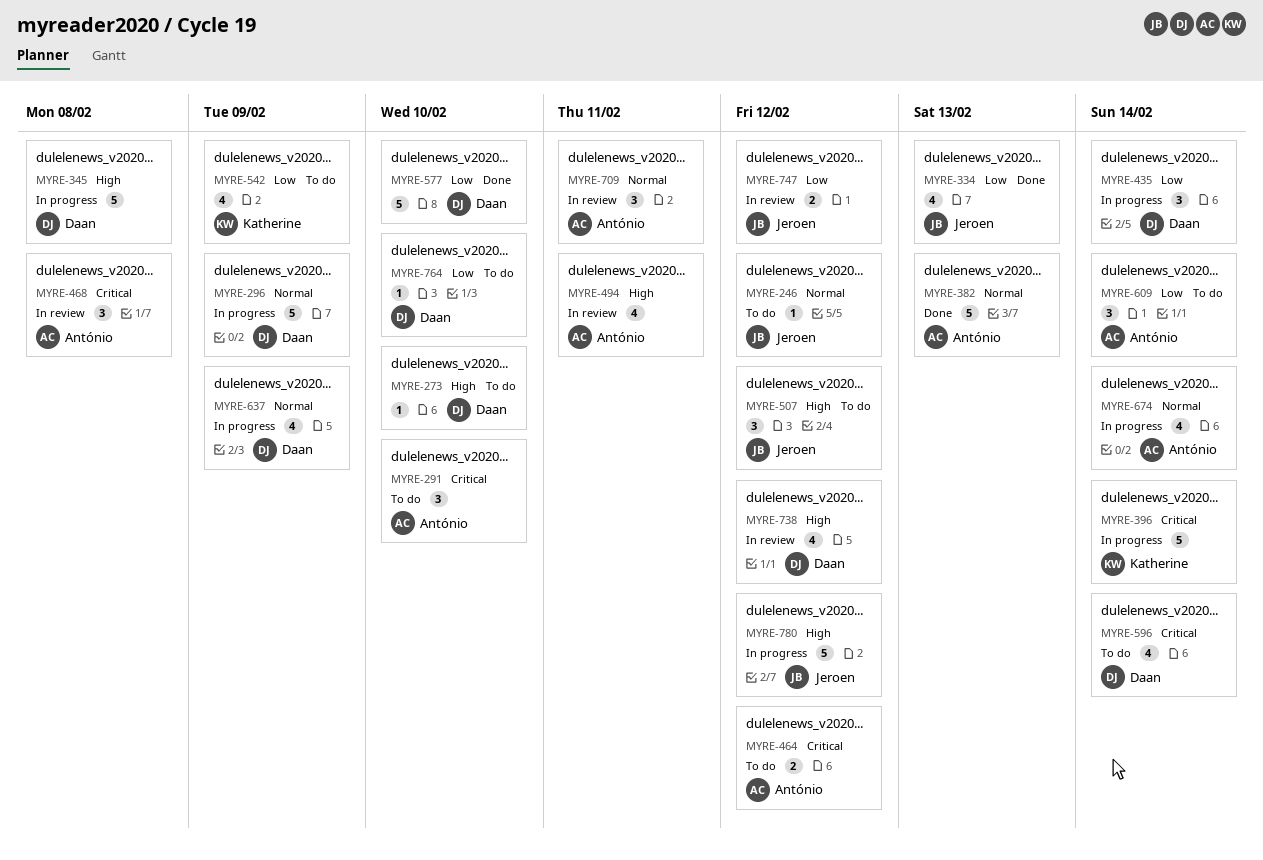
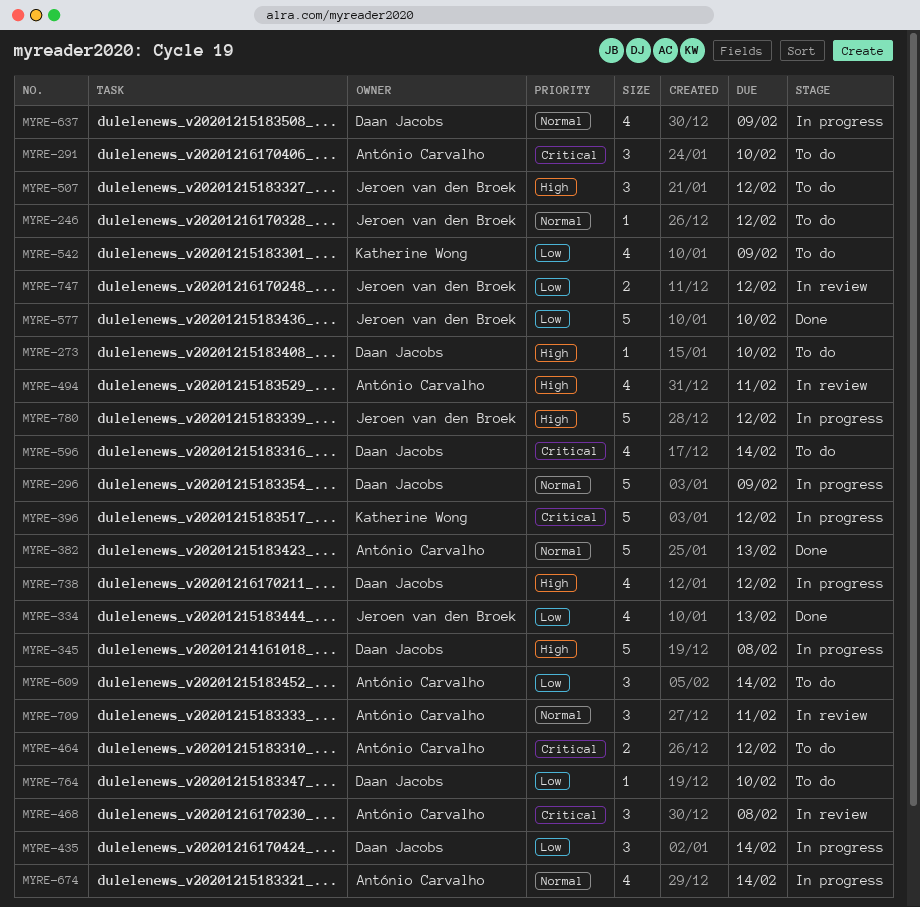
MYRE-396, due: Feb 14 -> Feb 12
MYRE-577, owner: Daan Jacobs -> Jeroen van den Broek
MYRE-738, status: In review -> In progress

